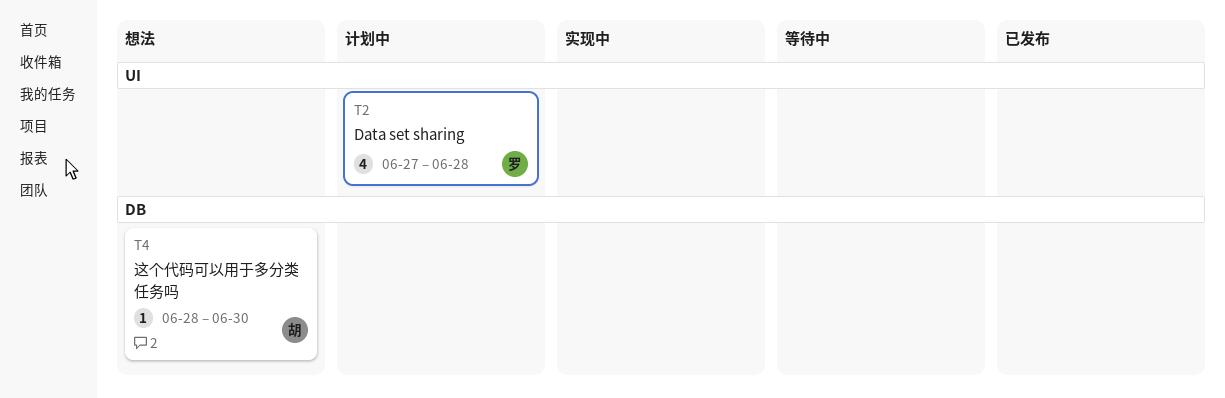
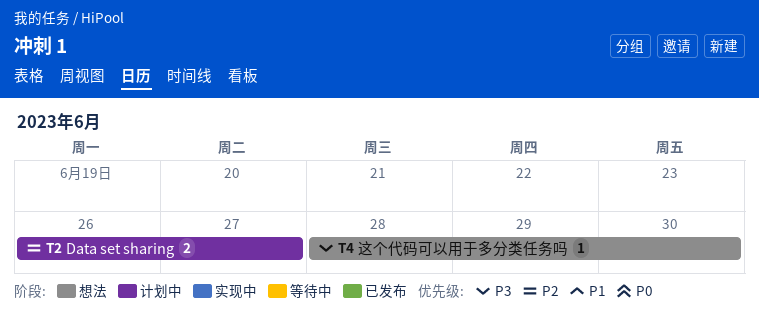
T2, estimate: 4 -> 2
T2, start: Jun 27 -> Jun 26
T2, due: Jun 28 -> Jun 27

